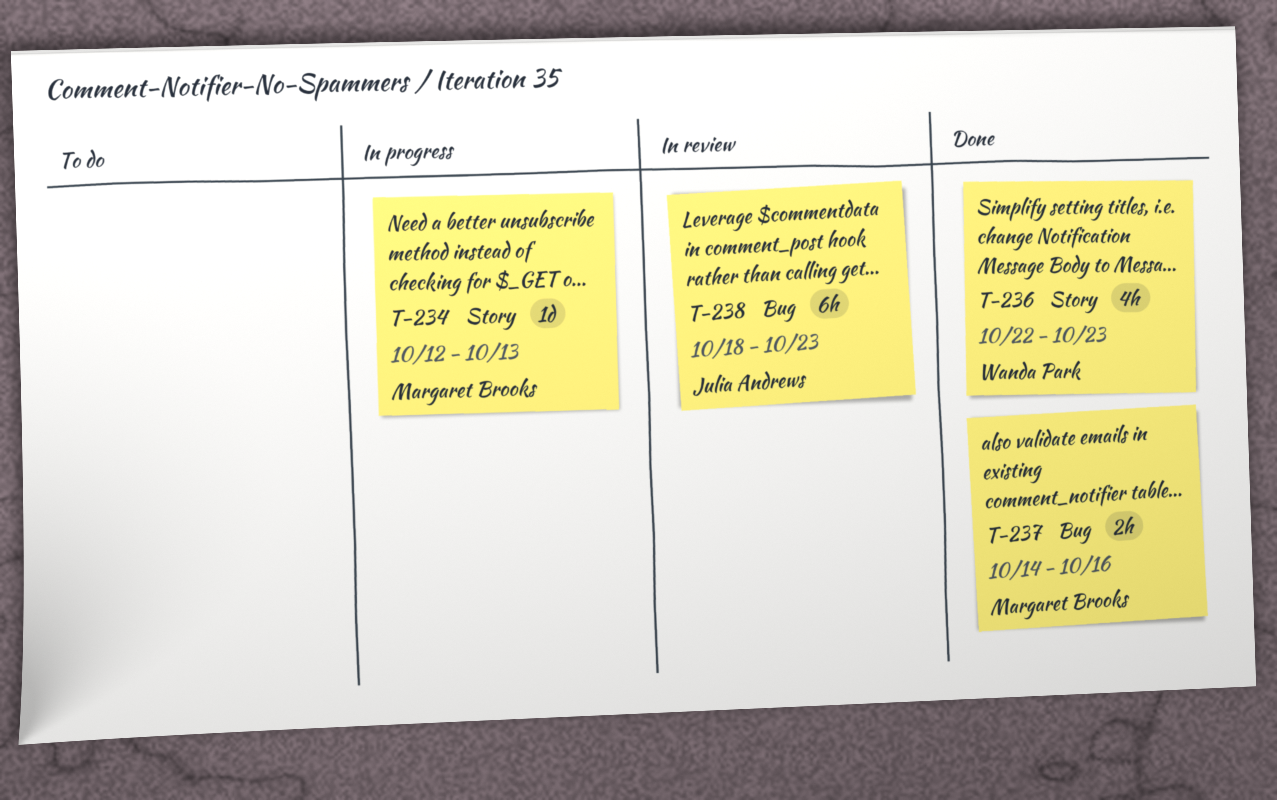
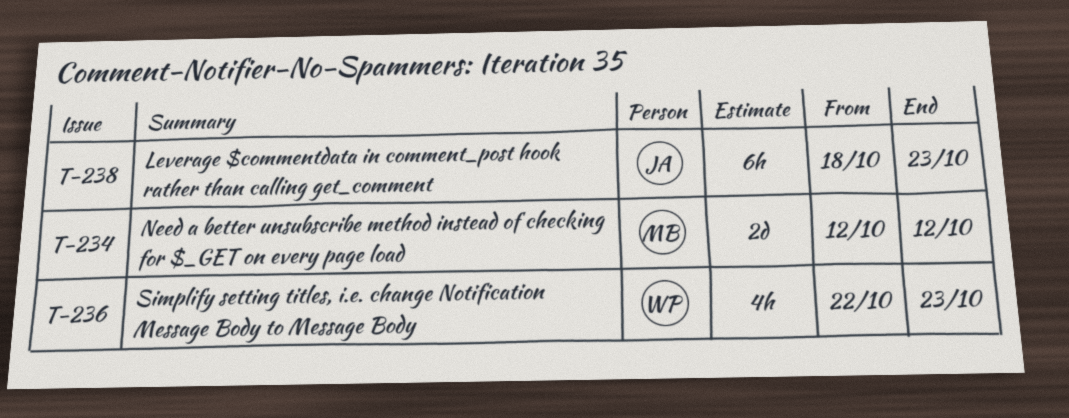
T-234, estimate: 1d -> 2d
T-234, due: Oct 13 -> Oct 12
T-237: present -> none

